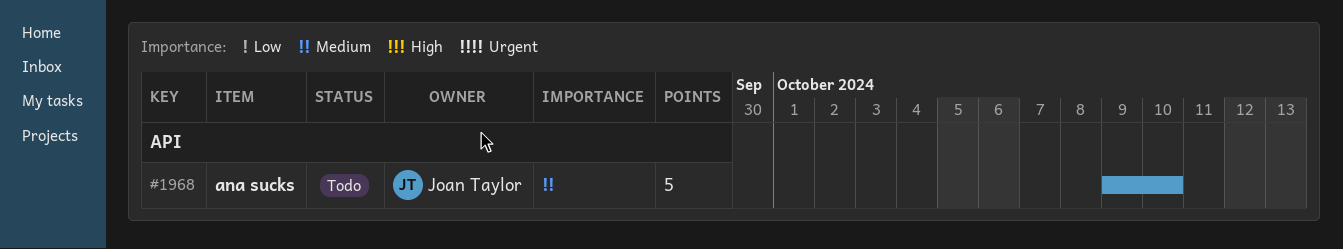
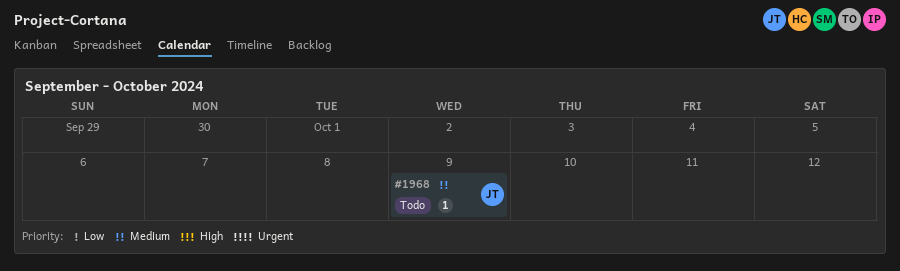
#1968, estimate: 5 -> 1
#1968, due: Oct 10 -> Oct 9

